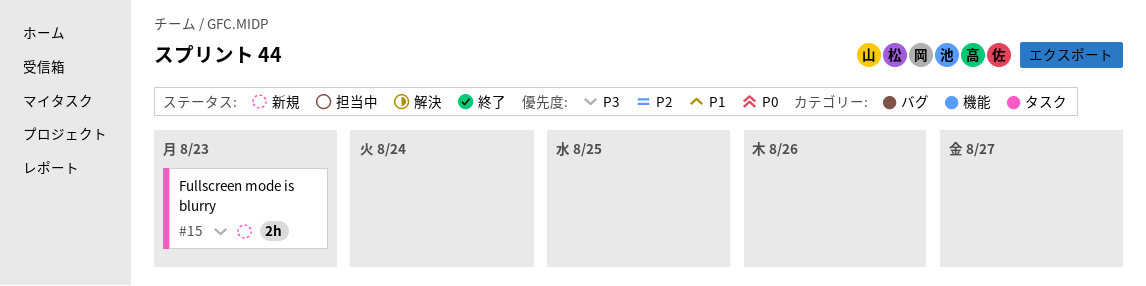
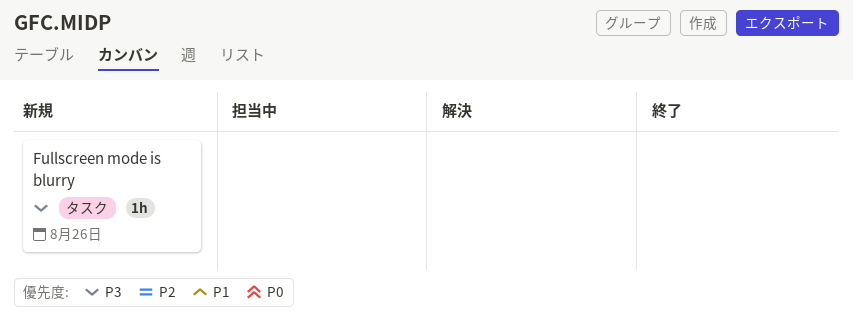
Fullscreen mode is blurry, estimate: 2h -> 1h
Fullscreen mode is blurry, due: Aug 23 -> Aug 26

